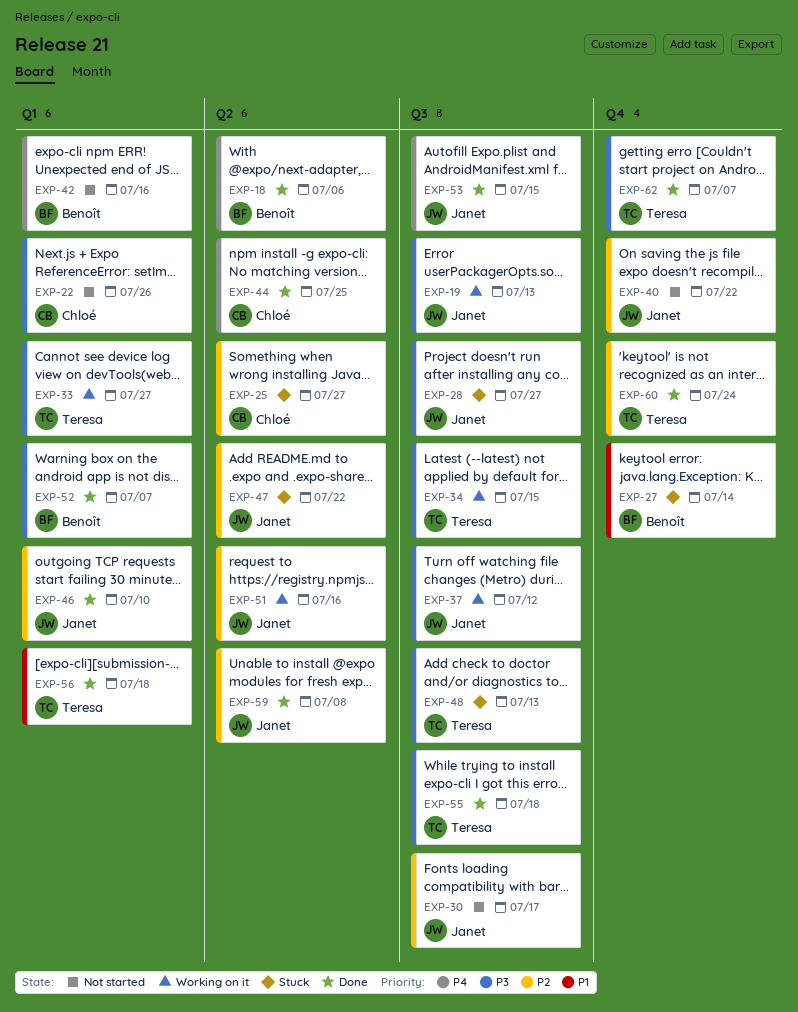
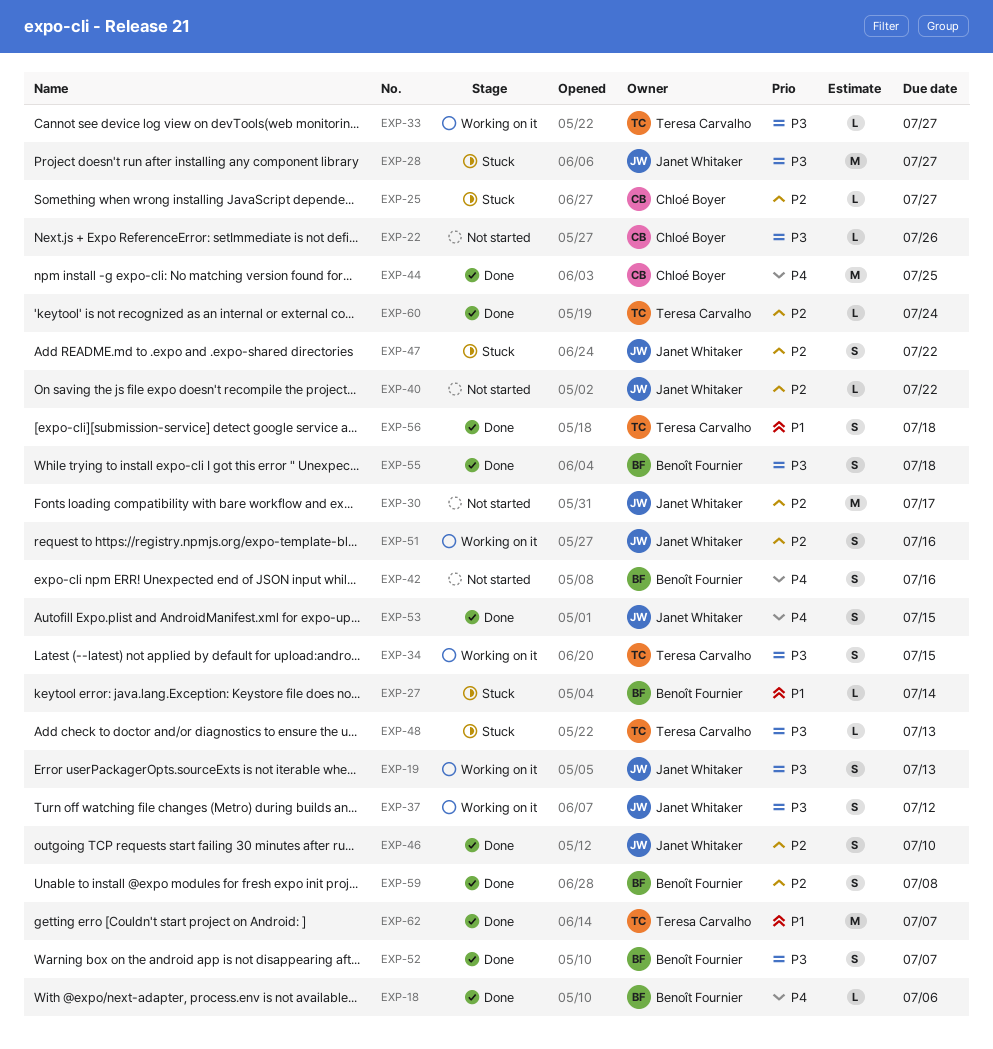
EXP-55, owner: Teresa Carvalho -> Benoît Fournier
EXP-59, owner: Janet Whitaker -> Benoît Fournier
EXP-62, priority: P3 -> P1

